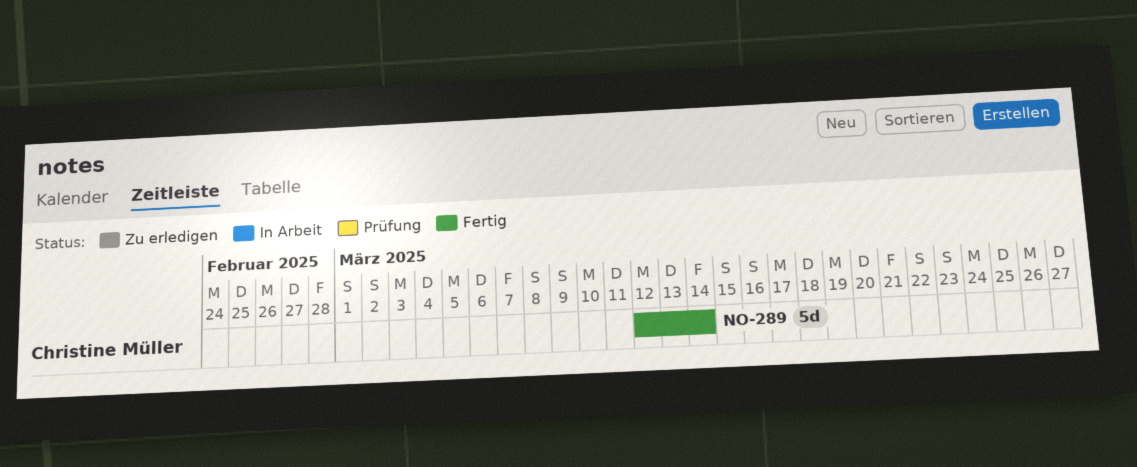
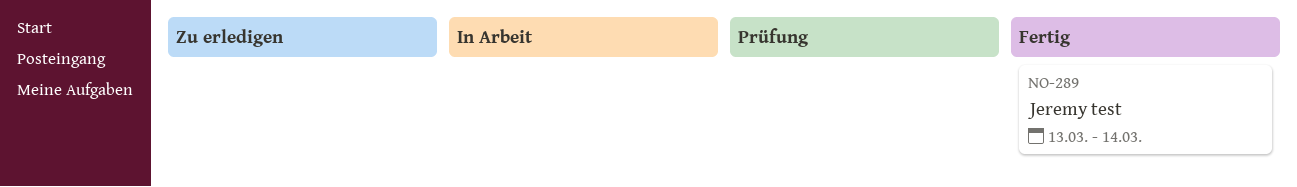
NO-289, start: Mar 12 -> Mar 13

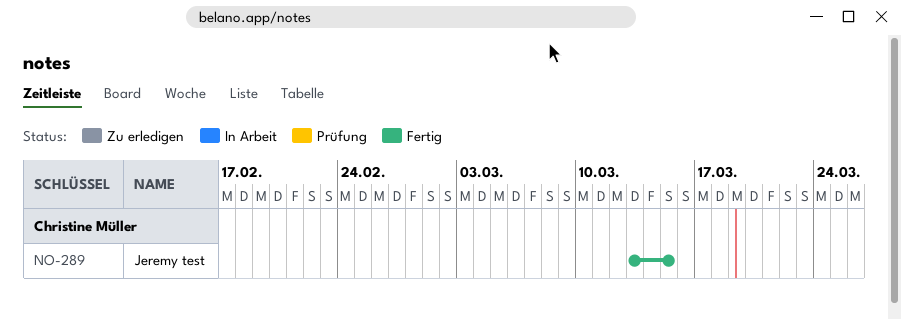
NO-289, due: Mar 14 -> Mar 15

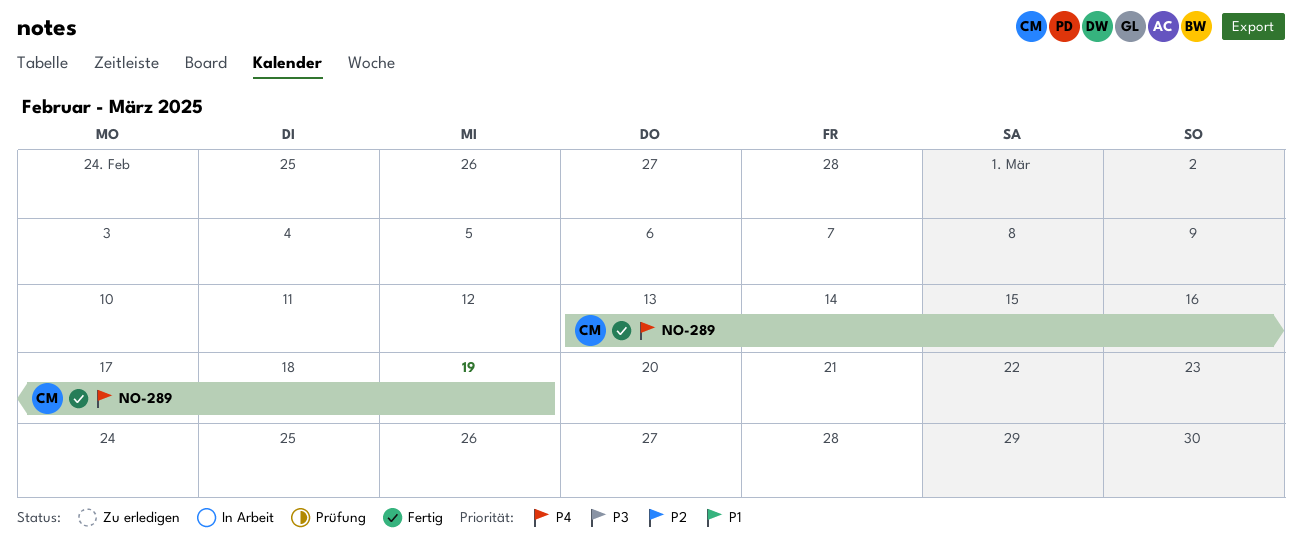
NO-289, due: Mar 15 -> Mar 19

